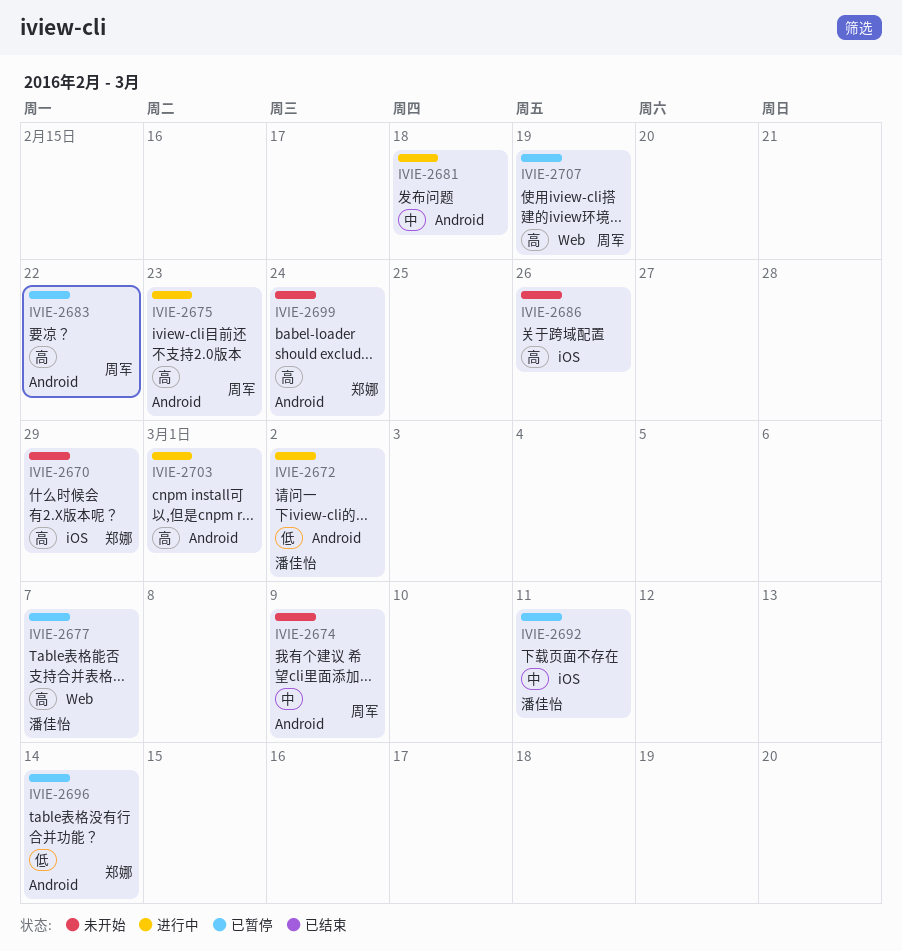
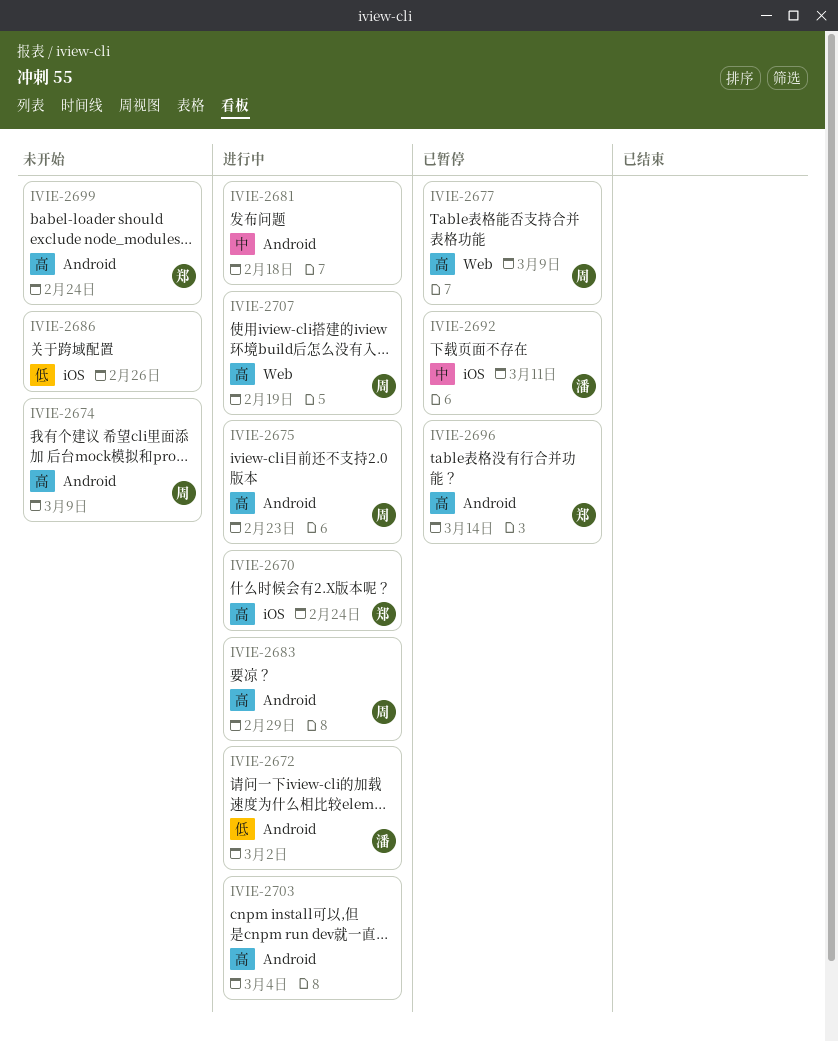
IVIE-2670, status: 未开始 -> 进行中
IVIE-2670, due: Feb 29 -> Feb 24
IVIE-2674, priority: 中 -> 高
IVIE-2677, owner: 潘佳怡 -> 周军
IVIE-2677, due: Mar 7 -> Mar 9
IVIE-2683, status: 已暂停 -> 进行中
IVIE-2683, due: Feb 22 -> Feb 29
IVIE-2686, priority: 高 -> 低
IVIE-2696, priority: 低 -> 高
IVIE-2703, due: Mar 1 -> Mar 4
IVIE-2707, status: 已暂停 -> 进行中

